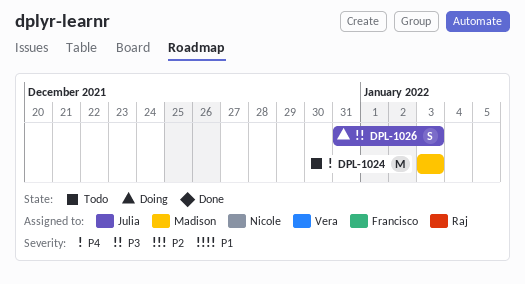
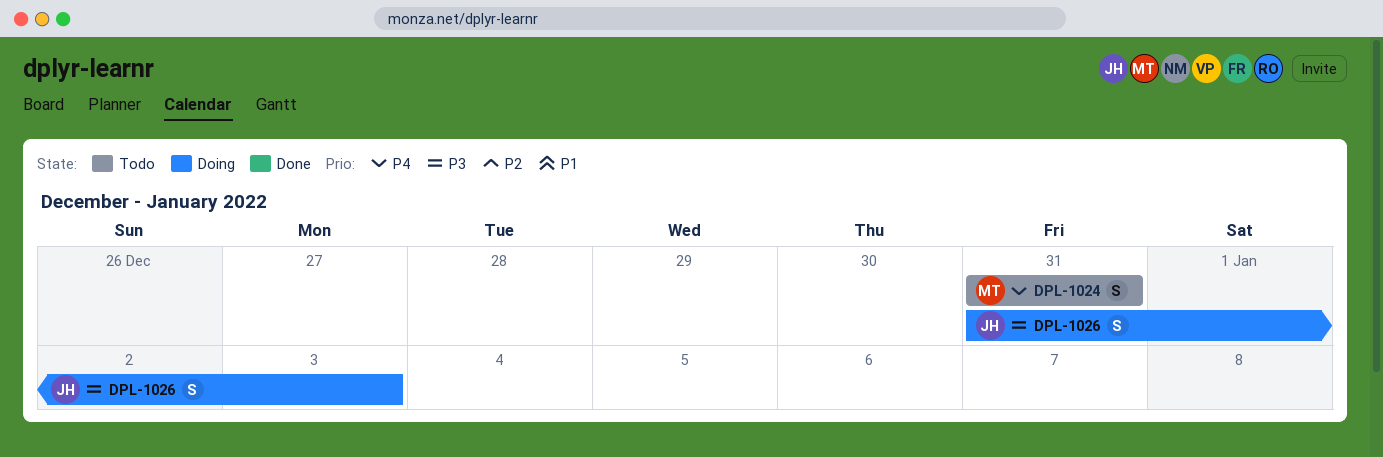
DPL-1024, estimate: M -> S
DPL-1024, start: Jan 3 -> Dec 31
DPL-1024, due: Jan 3 -> Dec 31

